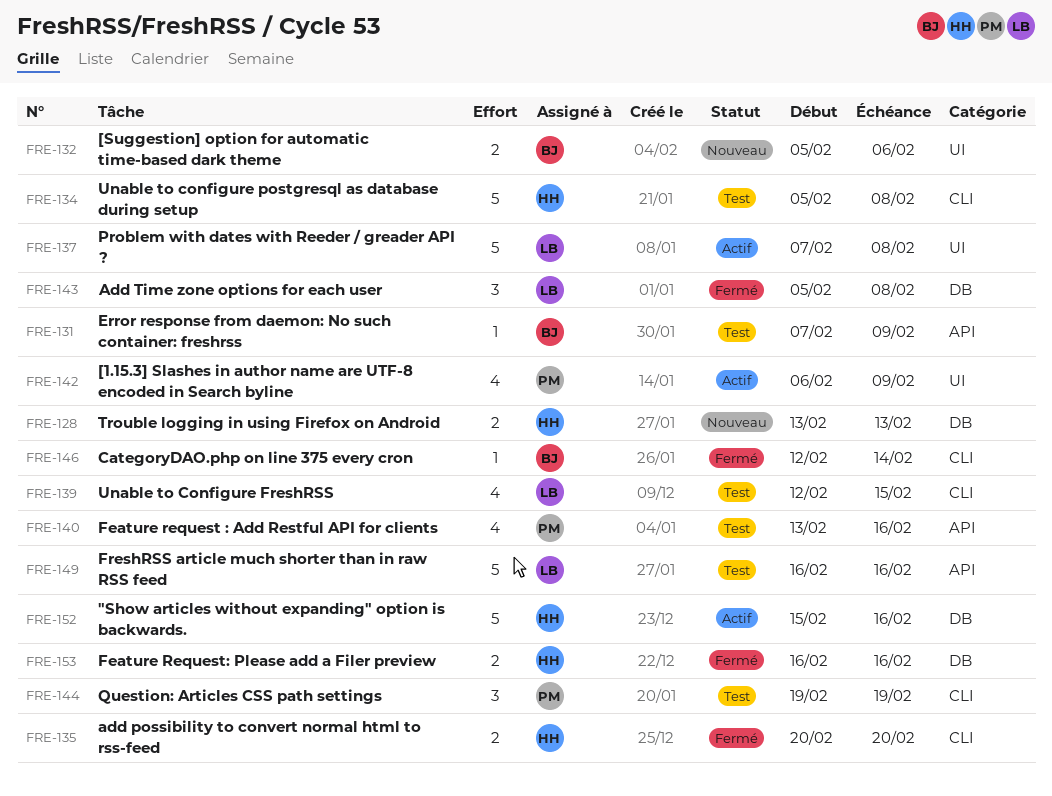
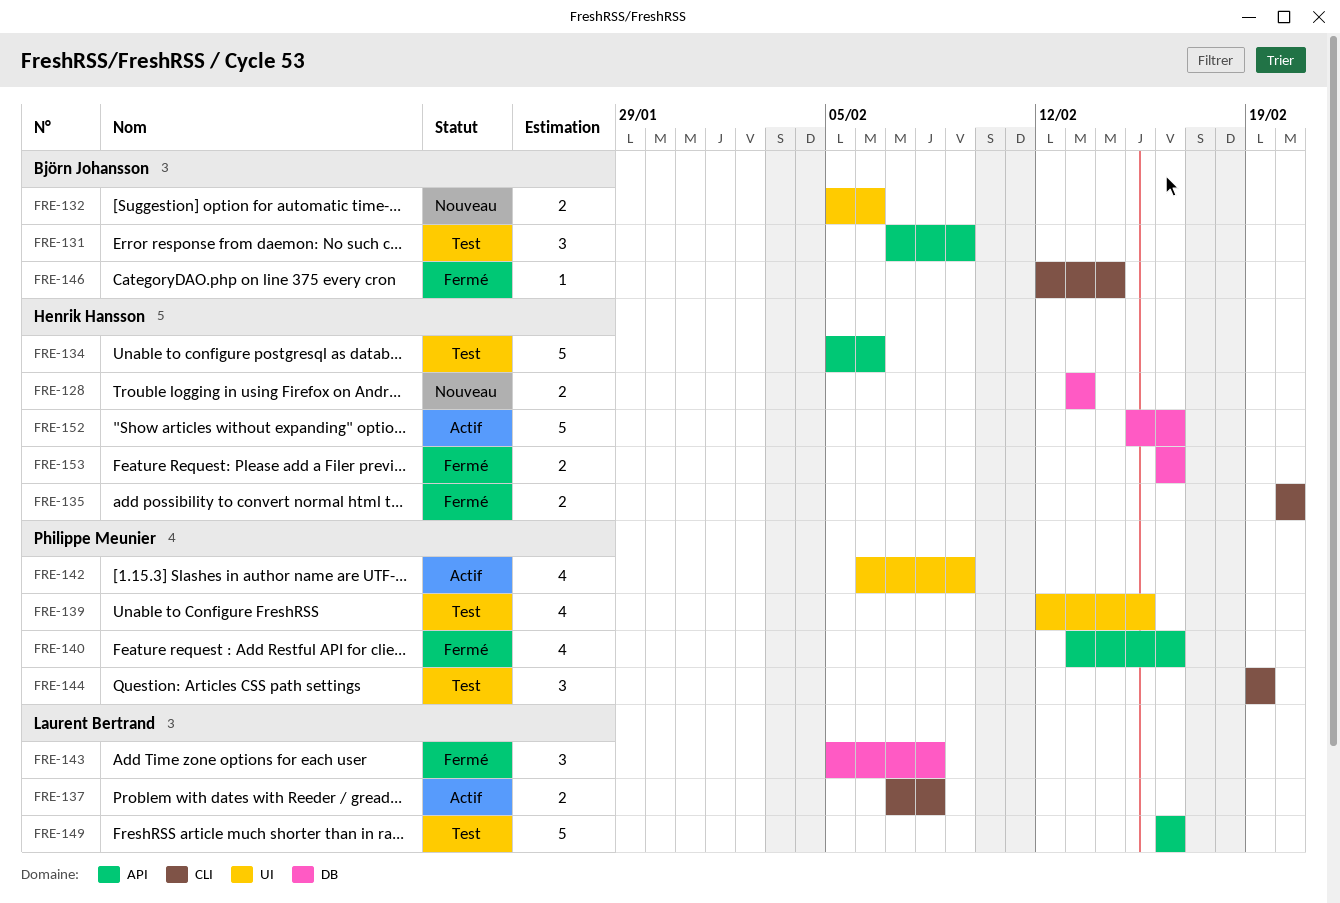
FRE-131, estimate: 1 -> 3
FRE-134, label: CLI -> API
FRE-134, due: Feb 8 -> Feb 6
FRE-137, label: UI -> CLI
FRE-137, estimate: 5 -> 2
FRE-139, owner: Laurent Bertrand -> Philippe Meunier
FRE-139, label: CLI -> UI
FRE-140, status: Test -> Fermé

